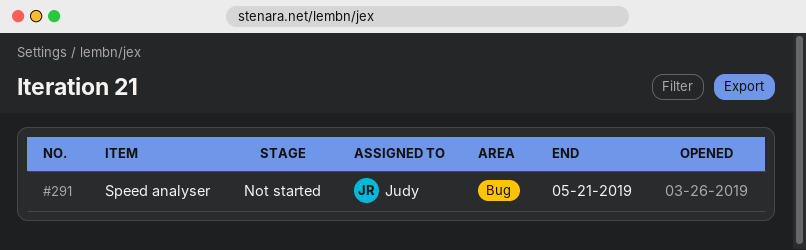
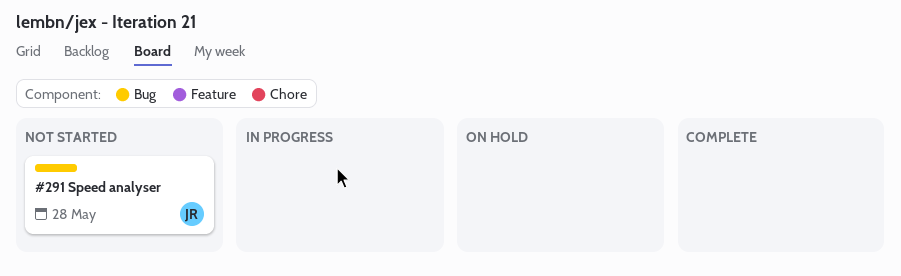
#291, due: May 21 -> May 28

